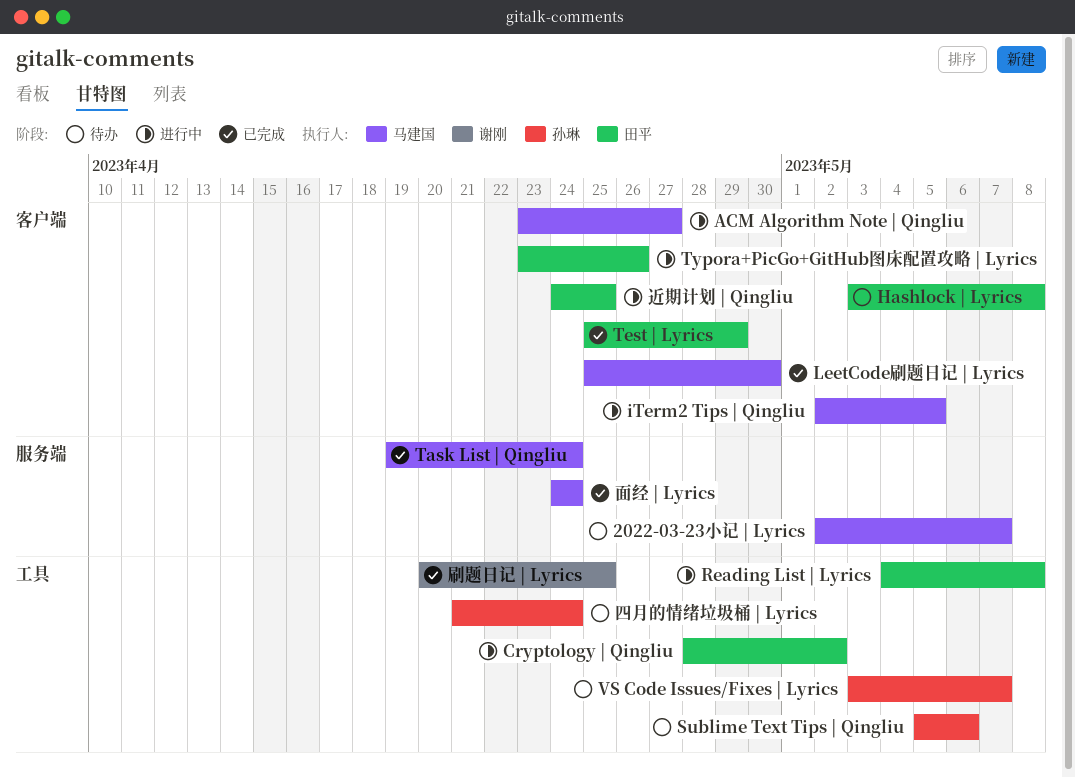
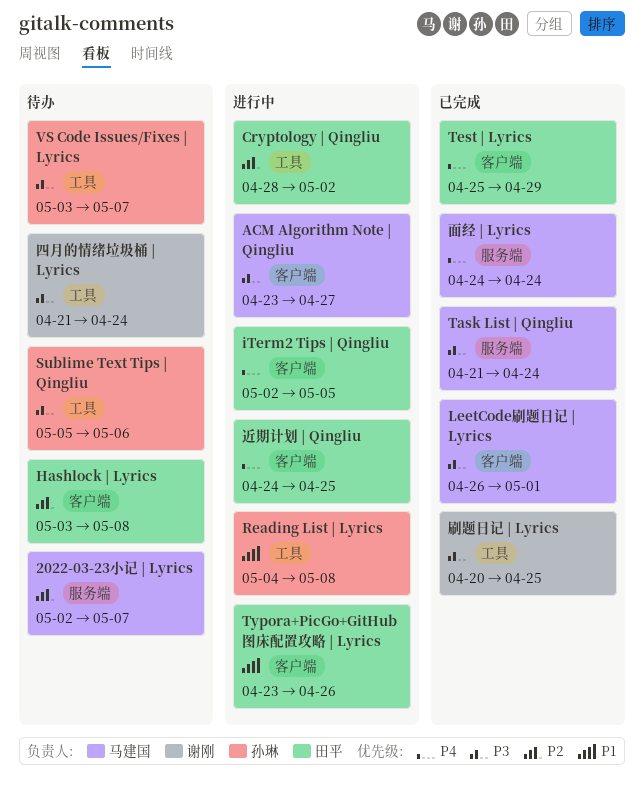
iTerm2 Tips | Qingliu, owner: 马建国 -> 田平
LeetCode刷题日记 | Lyrics, start: Apr 25 -> Apr 26
LeetCode刷题日记 | Lyrics, due: Apr 30 -> May 1
Reading List | Lyrics, owner: 田平 -> 孙琳
Task List | Qingliu, start: Apr 19 -> Apr 21
四月的情绪垃圾桶 | Lyrics, owner: 孙琳 -> 谢刚

